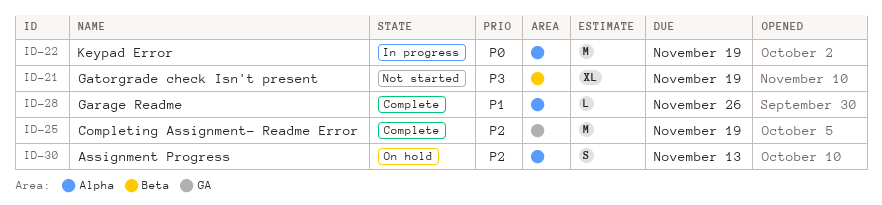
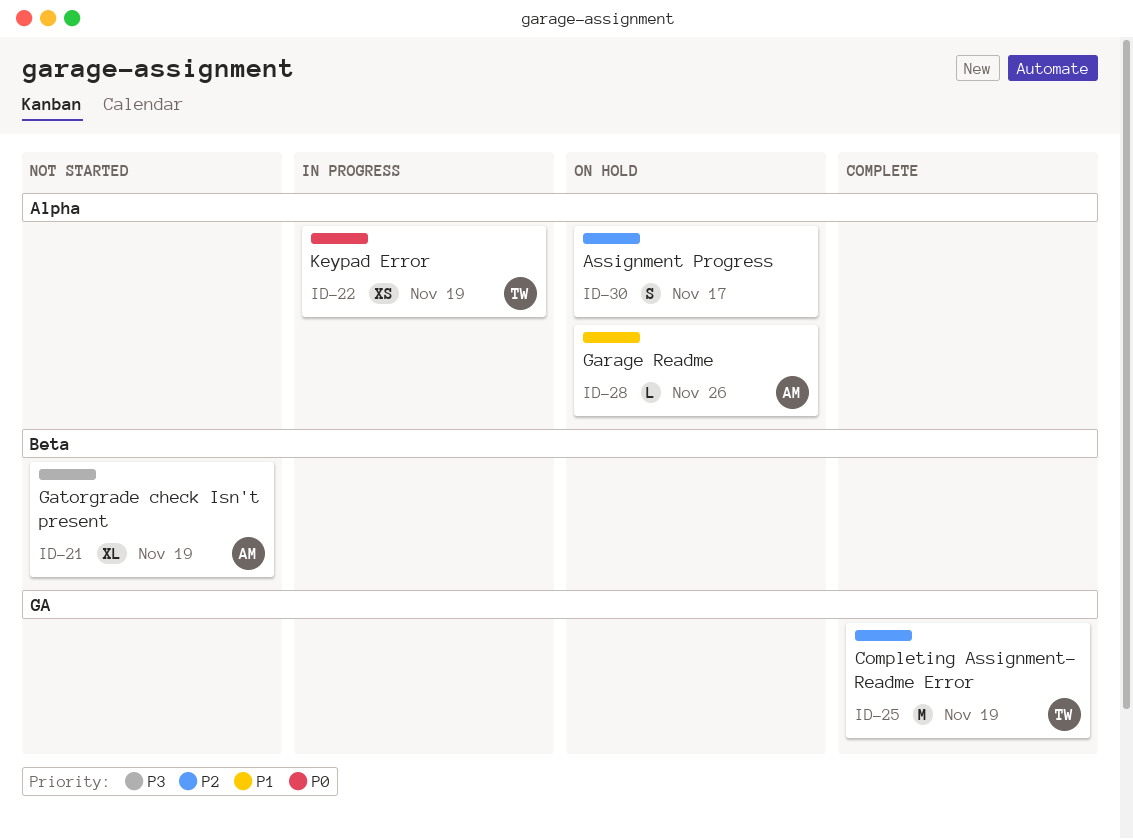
ID-22, estimate: M -> XS
ID-28, status: Complete -> On hold
ID-30, due: Nov 13 -> Nov 17

